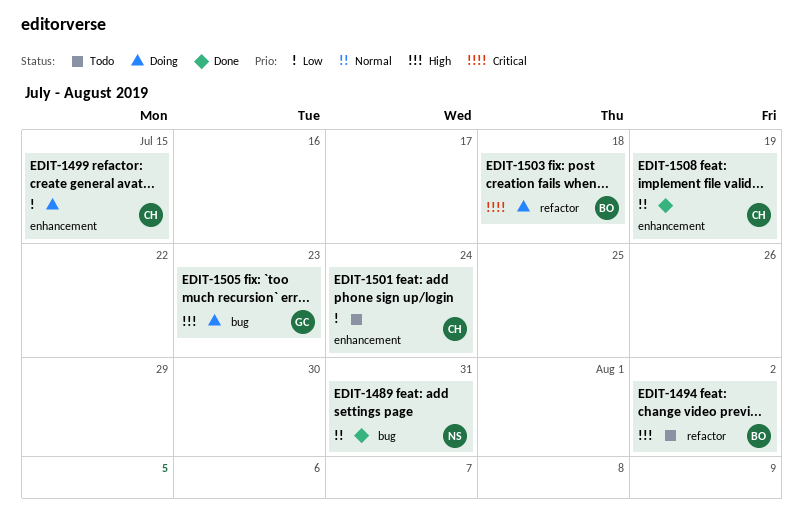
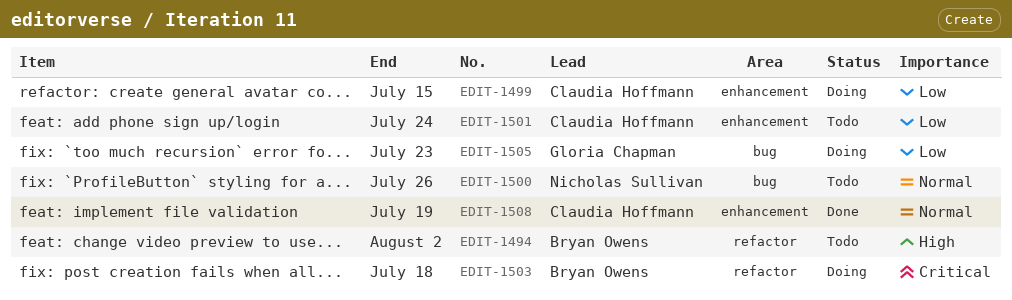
EDIT-1489: present -> none
EDIT-1500: none -> present
EDIT-1505, priority: High -> Low

